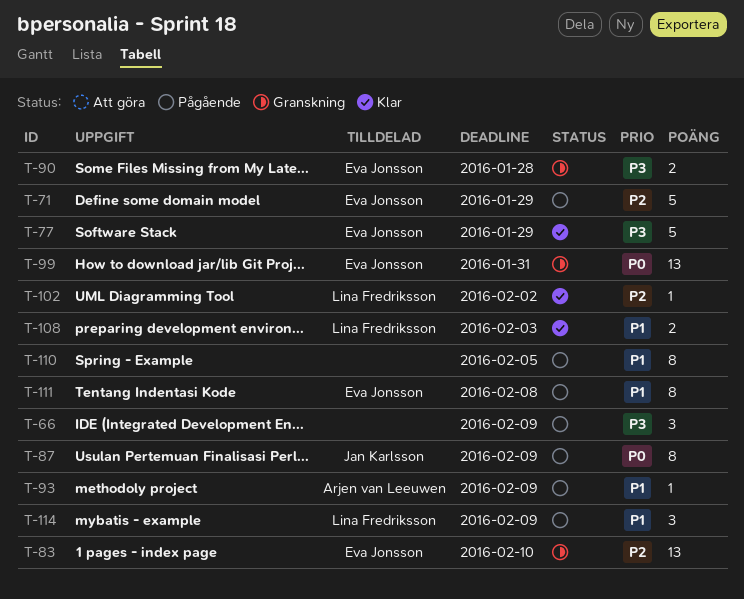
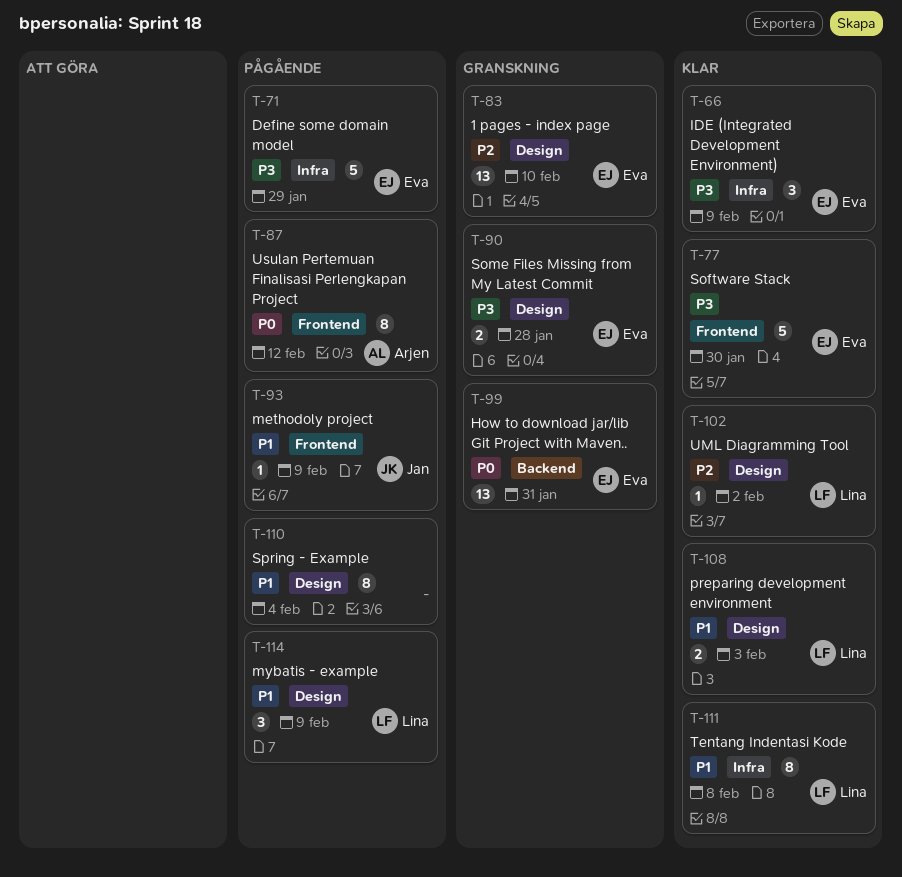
T-66, status: Pågående -> Klar
T-66, owner: none -> Eva Jonsson
T-71, priority: P2 -> P3
T-77, due: Jan 29 -> Jan 30
T-87, owner: Jan Karlsson -> Arjen van Leeuwen
T-87, due: Feb 9 -> Feb 12
T-93, owner: Arjen van Leeuwen -> Jan Karlsson
T-110, due: Feb 5 -> Feb 4
T-111, status: Pågående -> Klar
T-111, owner: Eva Jonsson -> Lina Fredriksson

